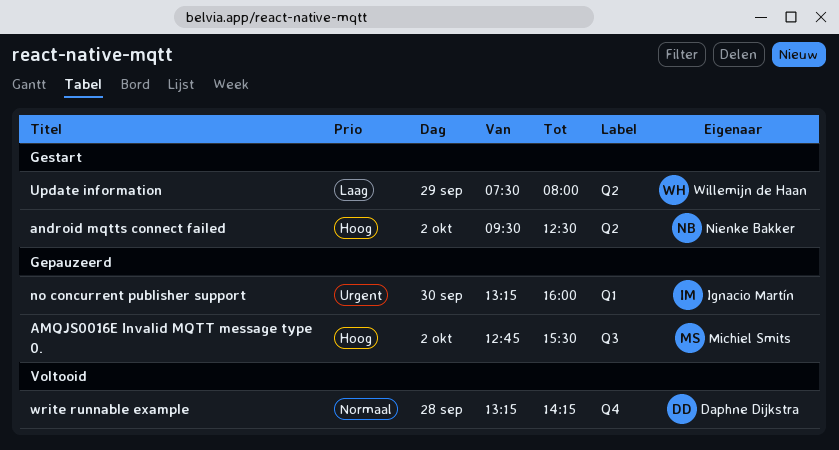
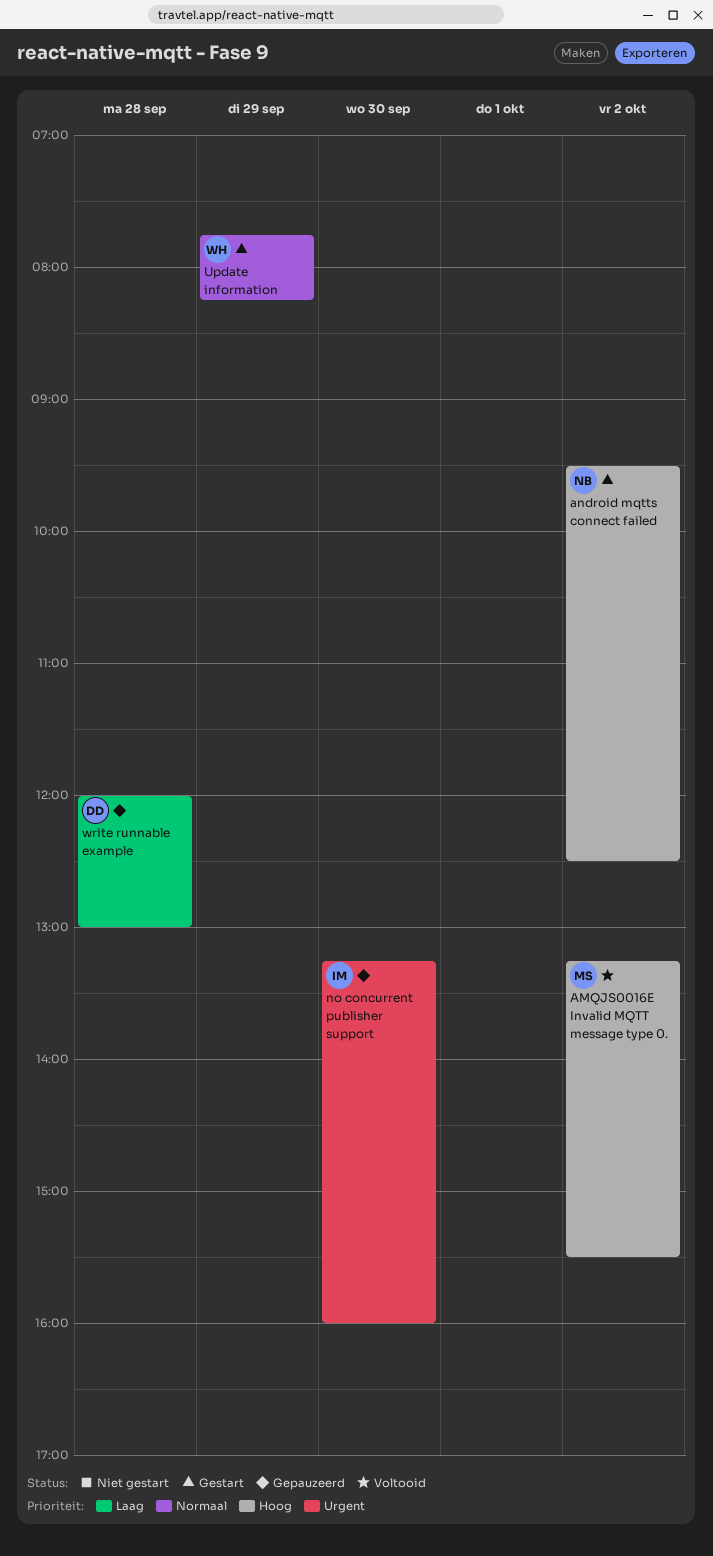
AMQJS0016E Invalid MQTT message type 0., status: Gepauzeerd -> Voltooid
AMQJS0016E Invalid MQTT message type 0., begins: 12:45 -> 13:15
Update information, priority: Laag -> Normaal
Update information, begins: 07:30 -> 07:45
Update information, ends: 08:00 -> 08:15
write runnable example, status: Voltooid -> Gepauzeerd
write runnable example, priority: Normaal -> Laag
write runnable example, begins: 13:15 -> 12:00
write runnable example, ends: 14:15 -> 13:00

